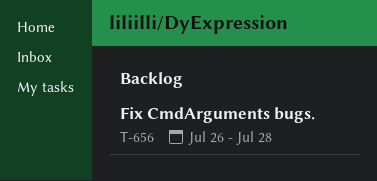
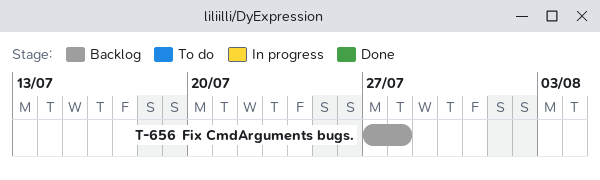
T-656, start: Jul 26 -> Jul 27

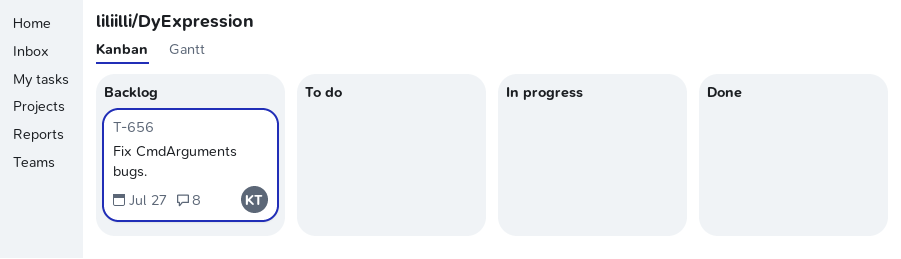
T-656, due: Jul 28 -> Jul 27

